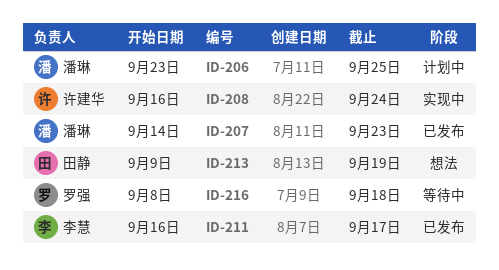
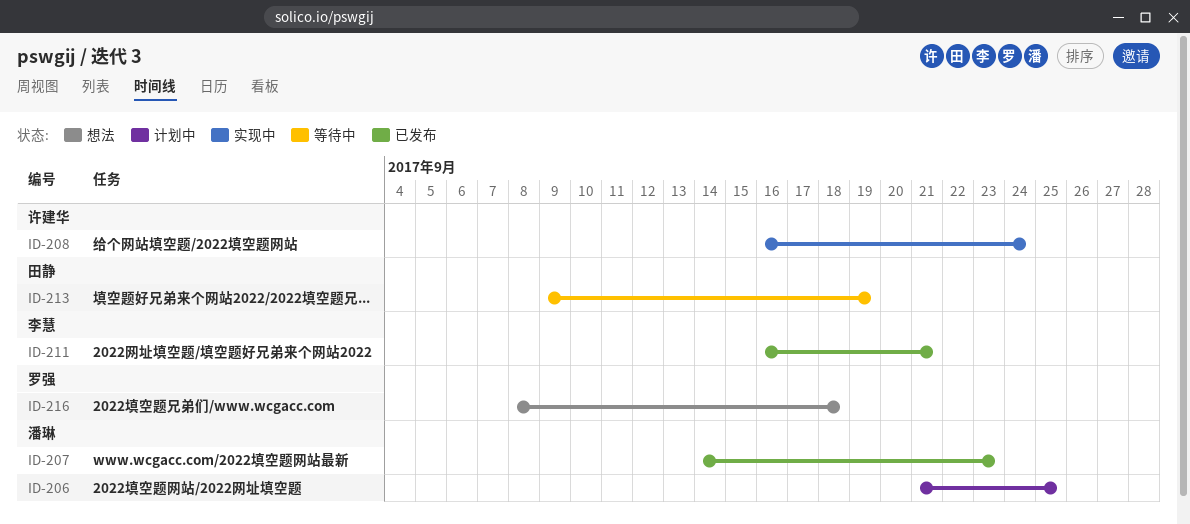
ID-206, start: Sep 23 -> Sep 21
ID-211, due: Sep 17 -> Sep 21
ID-213, status: 想法 -> 等待中
ID-216, status: 等待中 -> 想法

